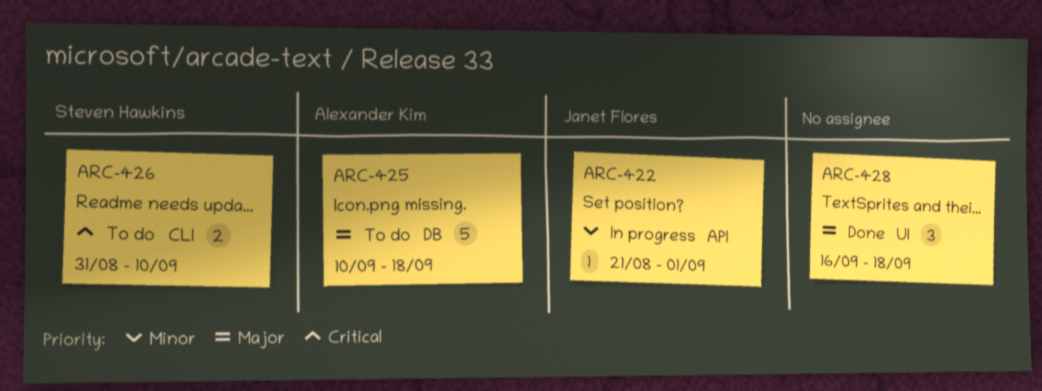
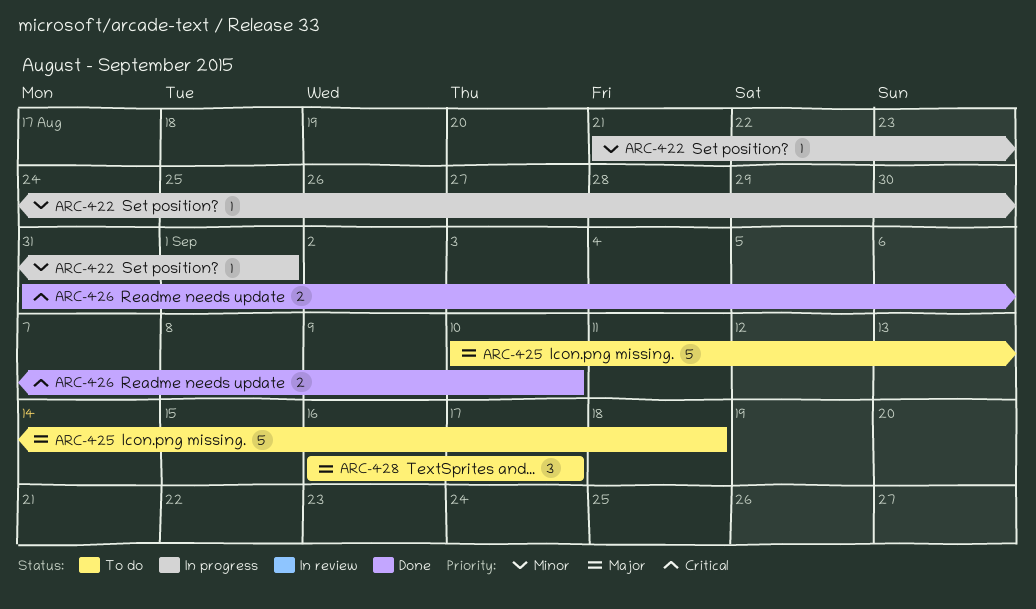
ARC-426, status: To do -> Done
ARC-428, status: Done -> To do
ARC-428, due: Sep 18 -> Sep 17

